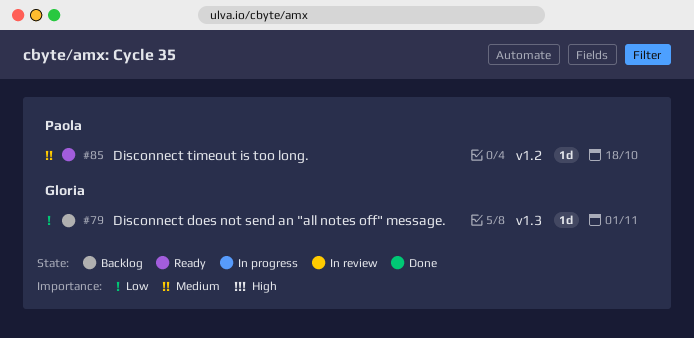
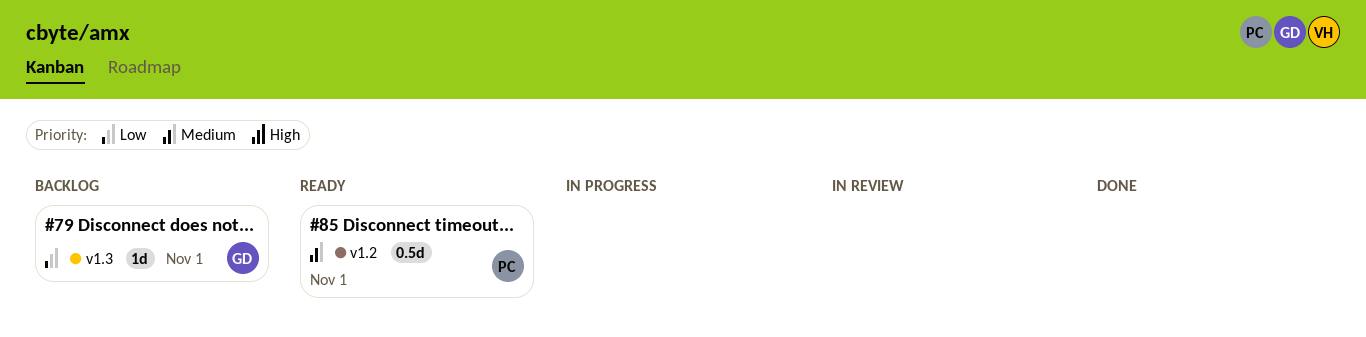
#85, estimate: 1d -> 0.5d
#85, due: Oct 18 -> Nov 1

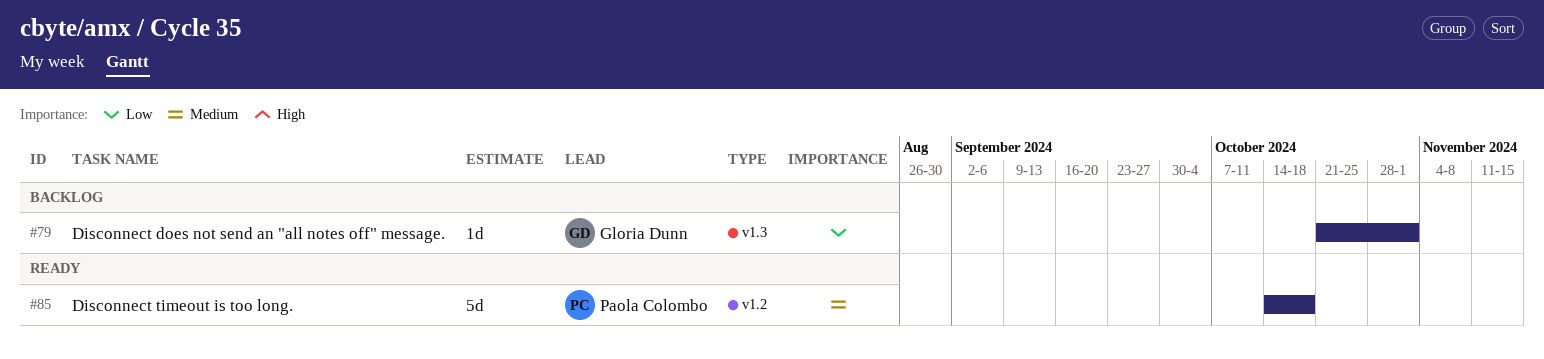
#85, estimate: 0.5d -> 5d
#85, due: Nov 1 -> Oct 18

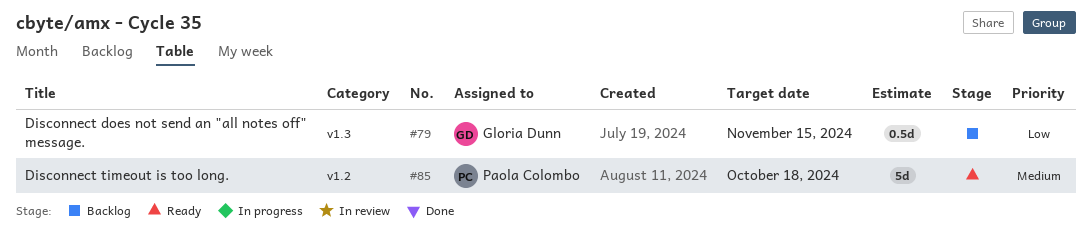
#79, estimate: 1d -> 0.5d
#79, due: Nov 1 -> Nov 15

